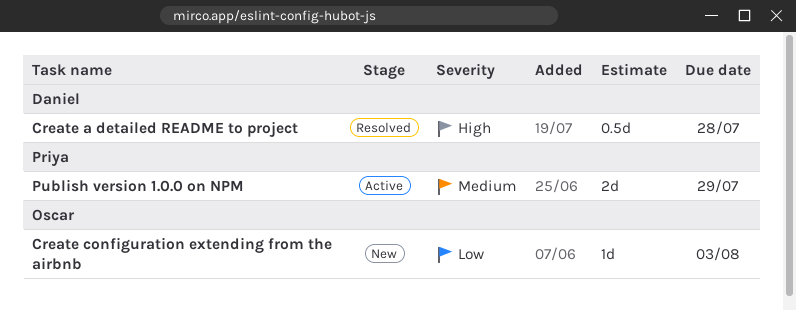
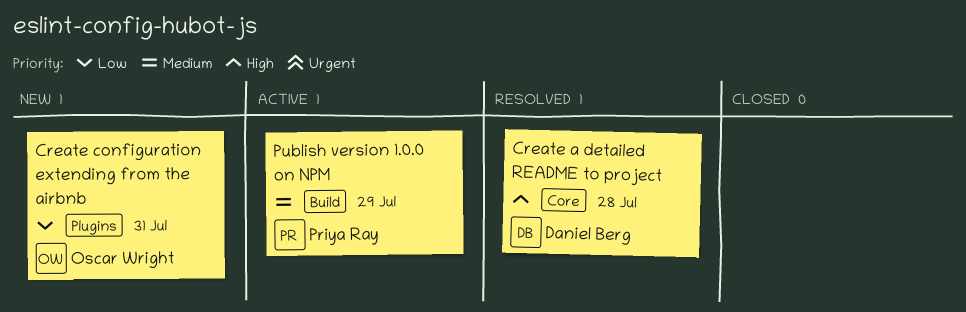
Create configuration extending from the airbnb, due: Aug 3 -> Jul 31

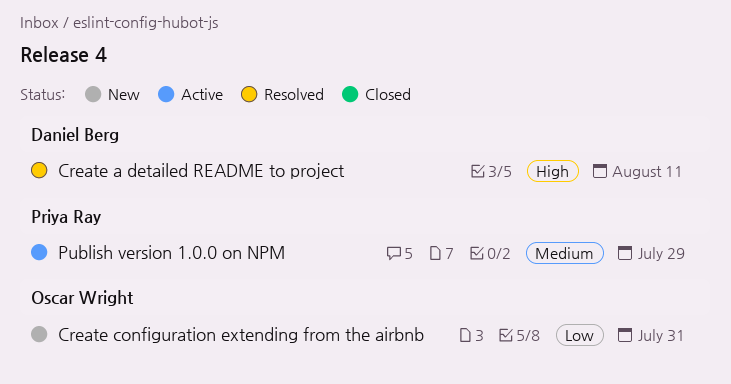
Create a detailed README to project, due: Jul 28 -> Aug 11

